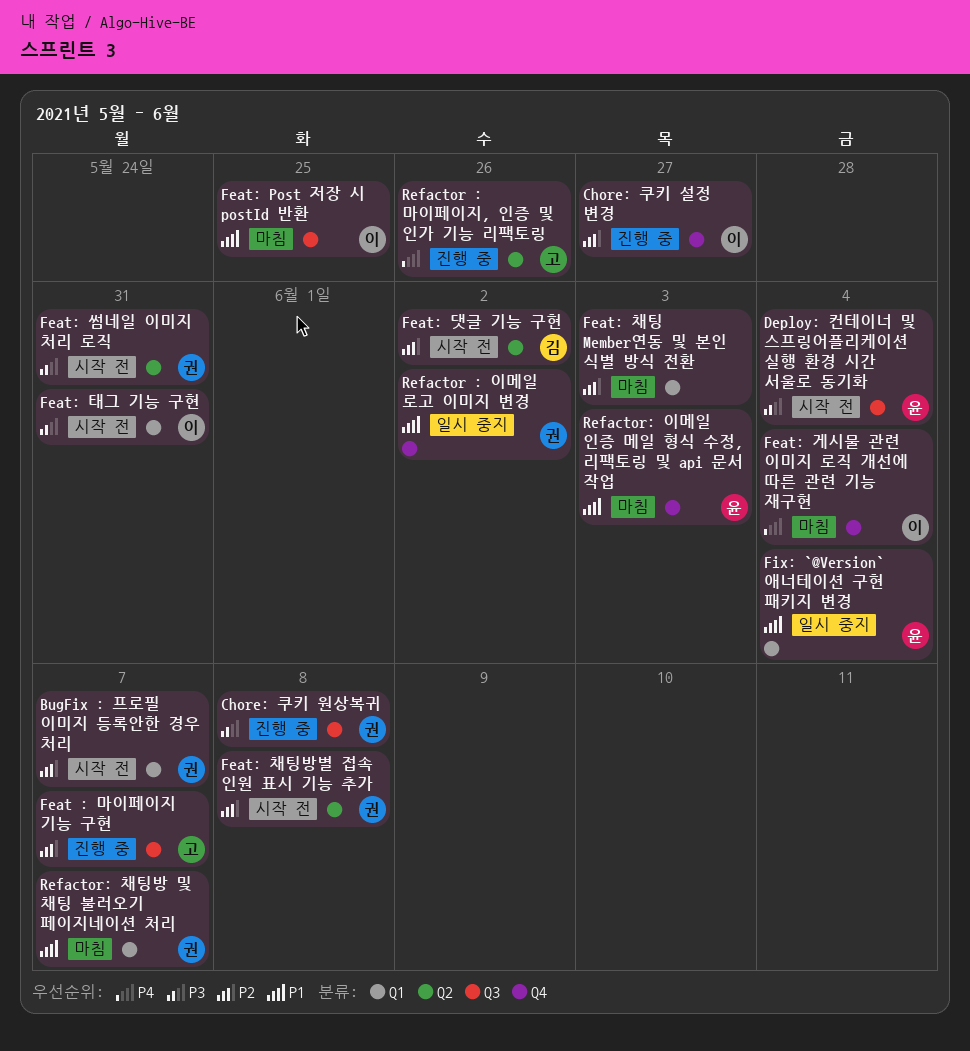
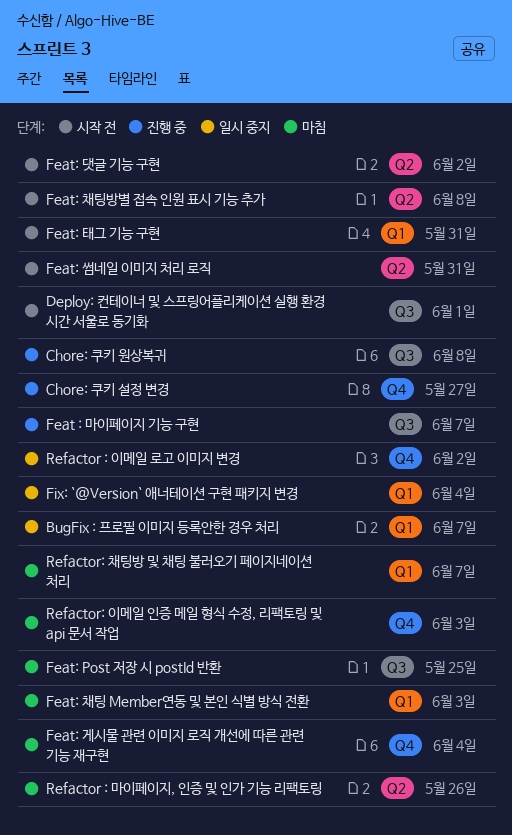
BugFix : 프로필 이미지 등록안한 경우 처리, status: 시작 전 -> 일시 중지
Deploy: 컨테이너 및 스프링어플리케이션 실행 환경 시간 서울로 동기화, due: Jun 4 -> Jun 1
Refactor : 마이페이지, 인증 및 인가 기능 리팩토링, status: 진행 중 -> 마침

